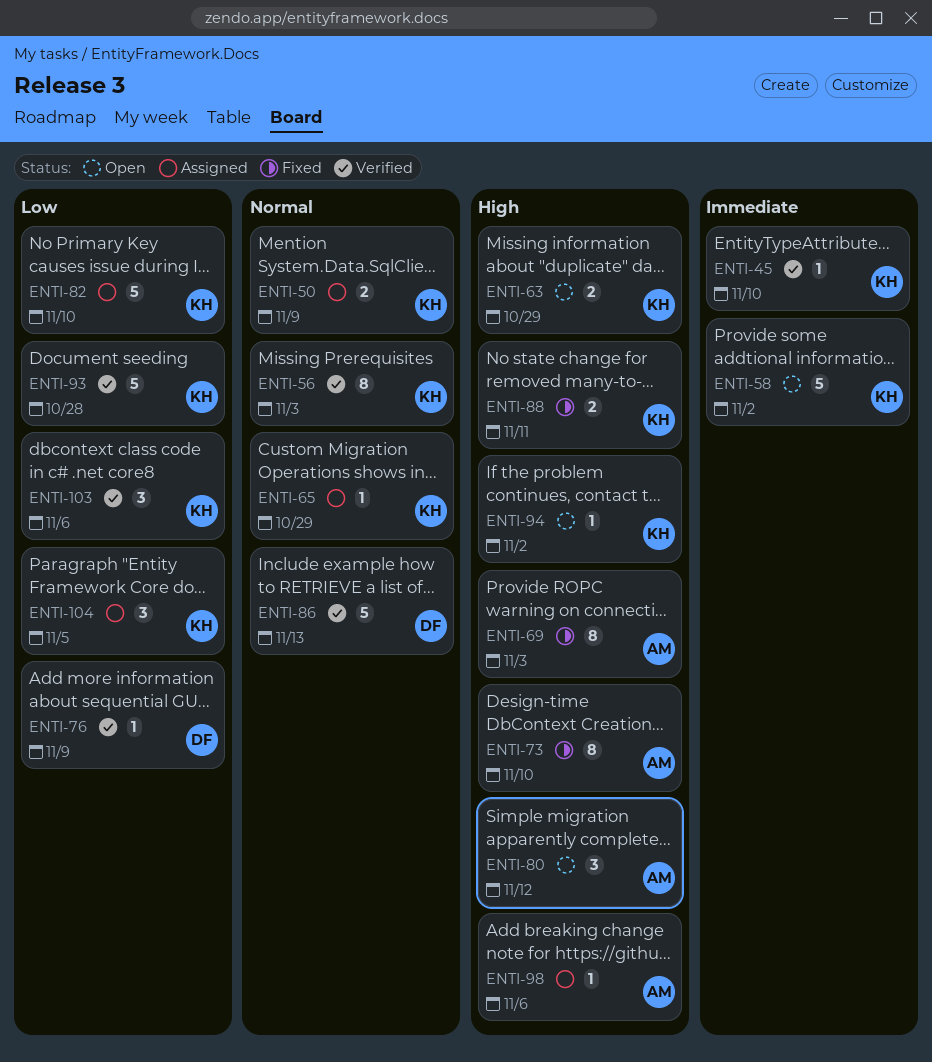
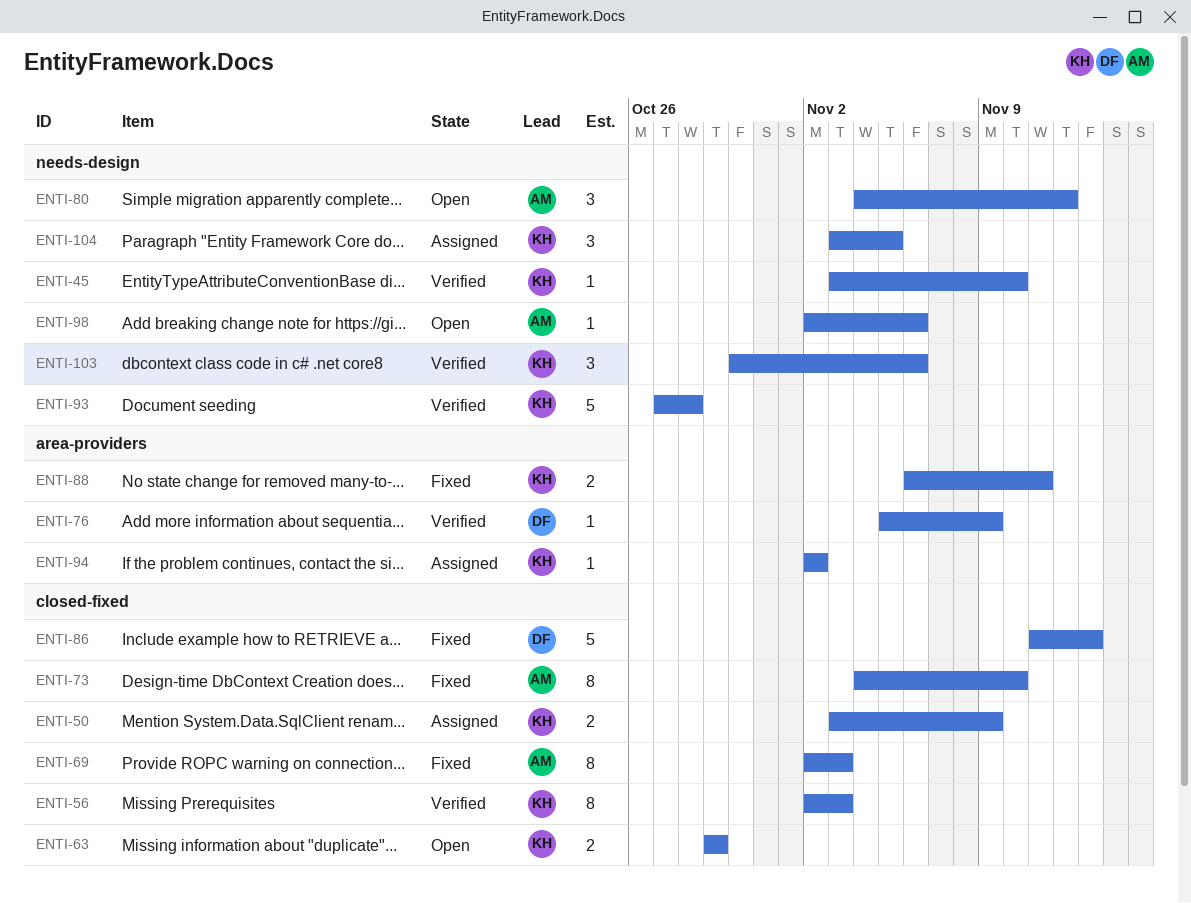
ENTI-58: present -> none
ENTI-65: present -> none
ENTI-82: present -> none
ENTI-86, status: Verified -> Fixed
ENTI-94, status: Open -> Assigned
ENTI-98, status: Assigned -> Open

